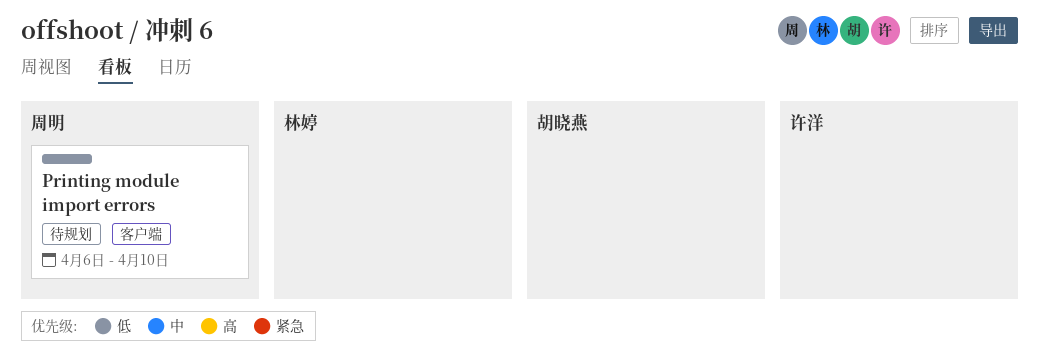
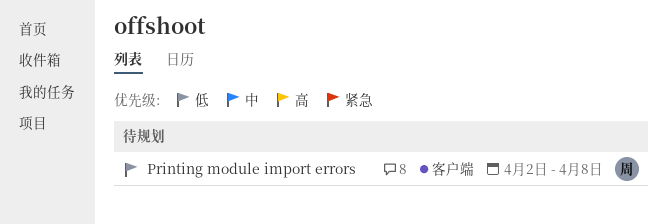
Printing module import errors, start: Apr 6 -> Apr 2
Printing module import errors, due: Apr 10 -> Apr 8

